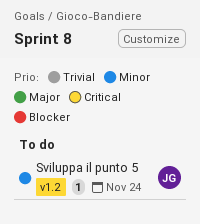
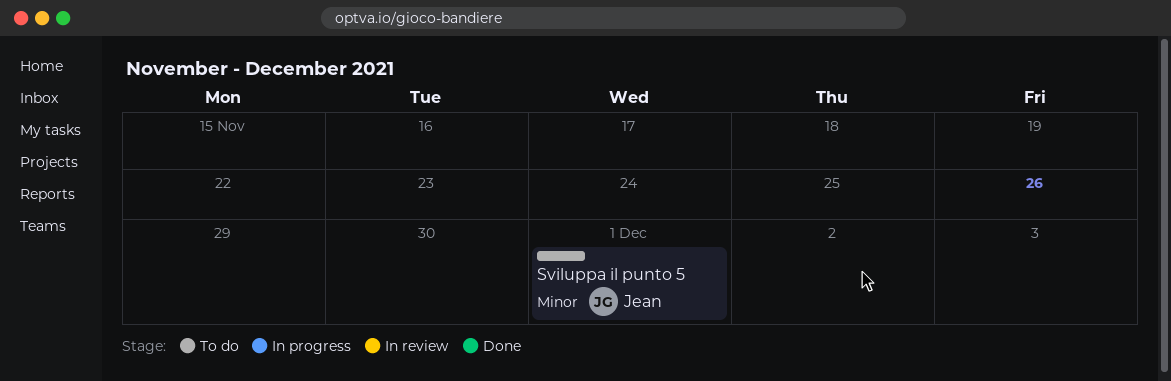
Sviluppa il punto 5, due: Nov 24 -> Dec 1

